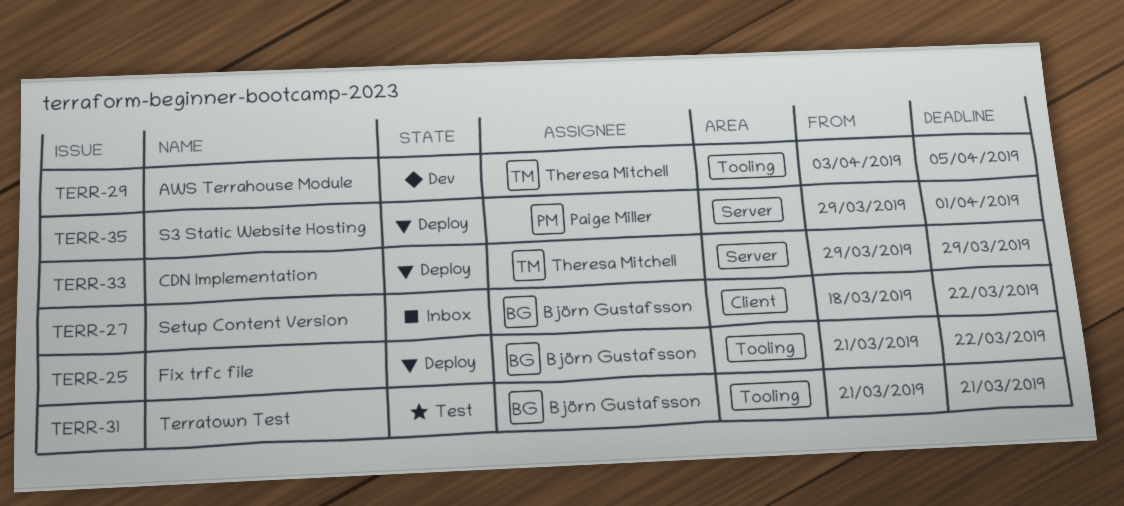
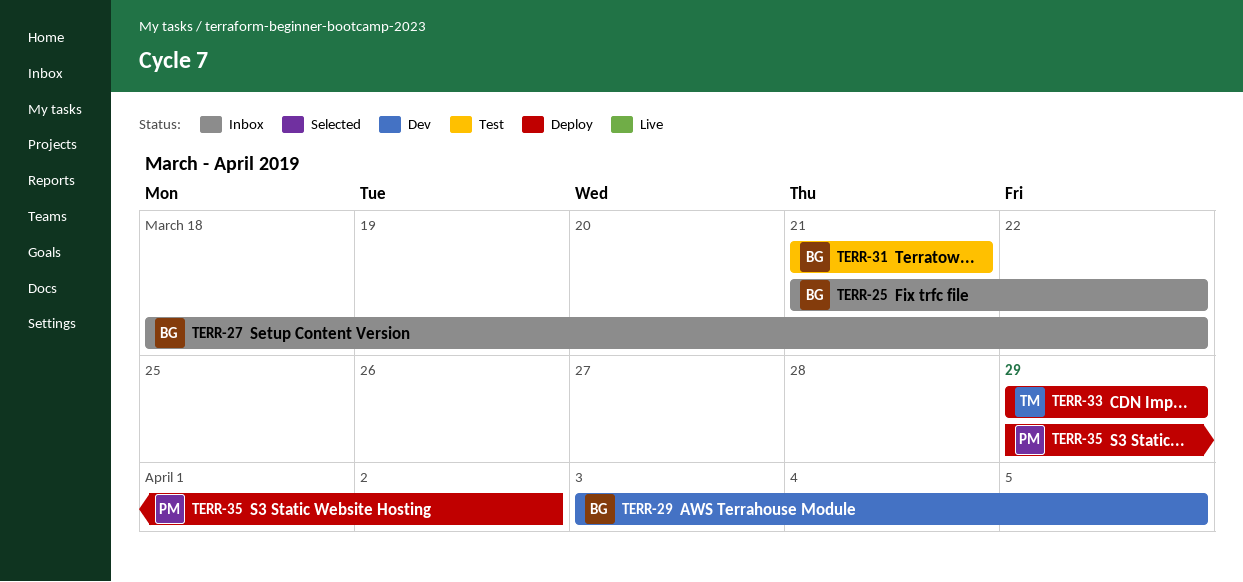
TERR-25, status: Deploy -> Inbox
TERR-29, owner: Theresa Mitchell -> Björn Gustafsson
TERR-35, due: Apr 1 -> Apr 2

